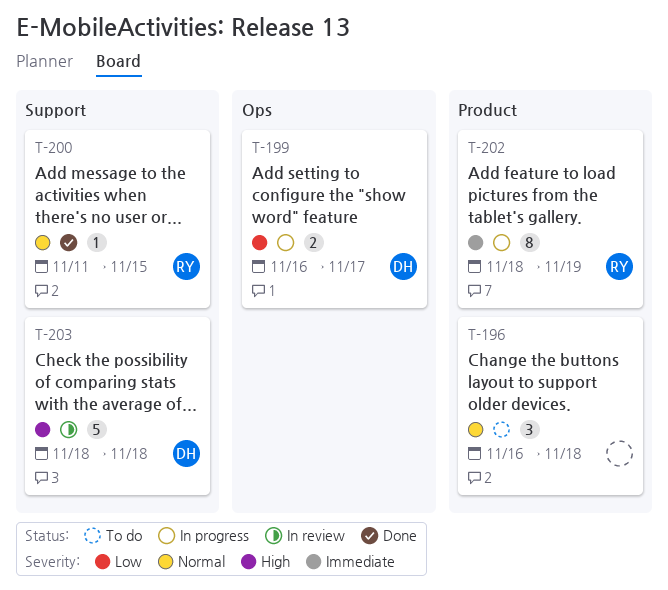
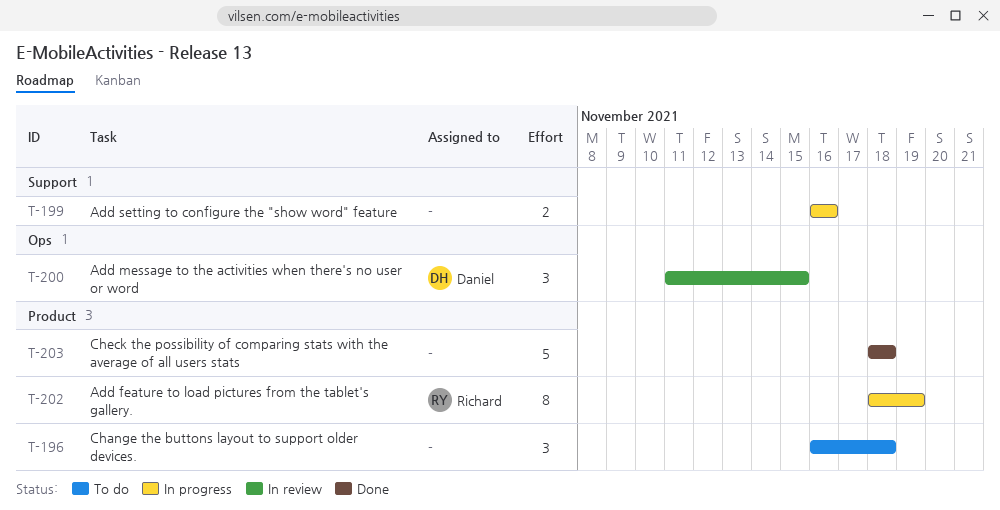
T-199, owner: Daniel -> none
T-199, label: Ops -> Support
T-199, due: Nov 17 -> Nov 16
T-200, status: Done -> In review
T-200, owner: Richard -> Daniel
T-200, label: Support -> Ops
T-200, estimate: 1 -> 3
T-203, status: In review -> Done
T-203, owner: Daniel -> none
T-203, label: Support -> Product

